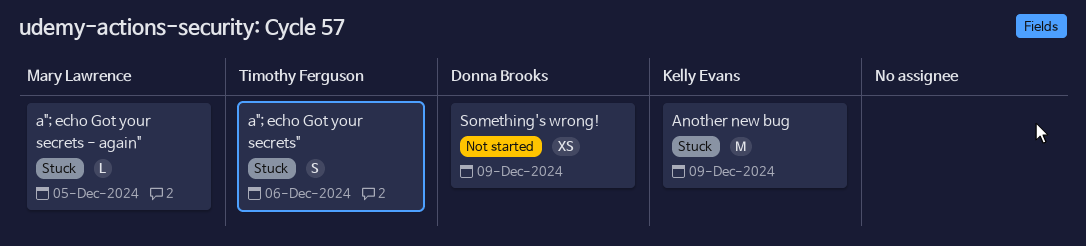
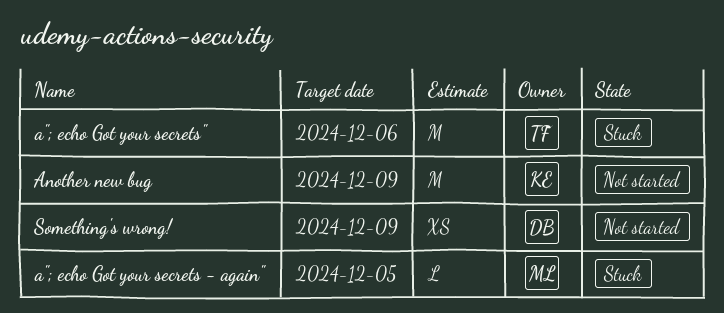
a"; echo Got your secrets", estimate: S -> M
Another new bug, status: Stuck -> Not started

